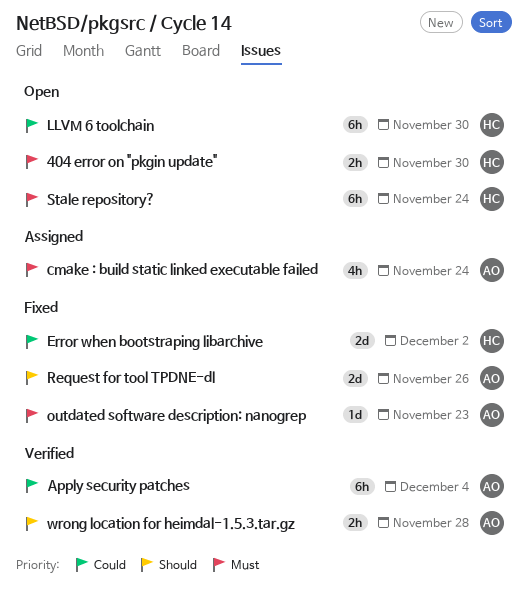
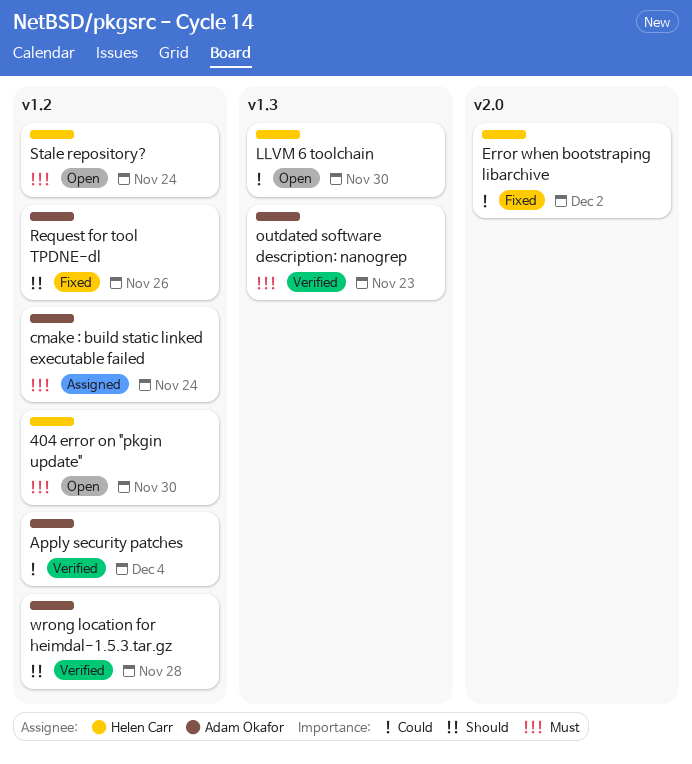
outdated software description: nanogrep, status: Fixed -> Verified

